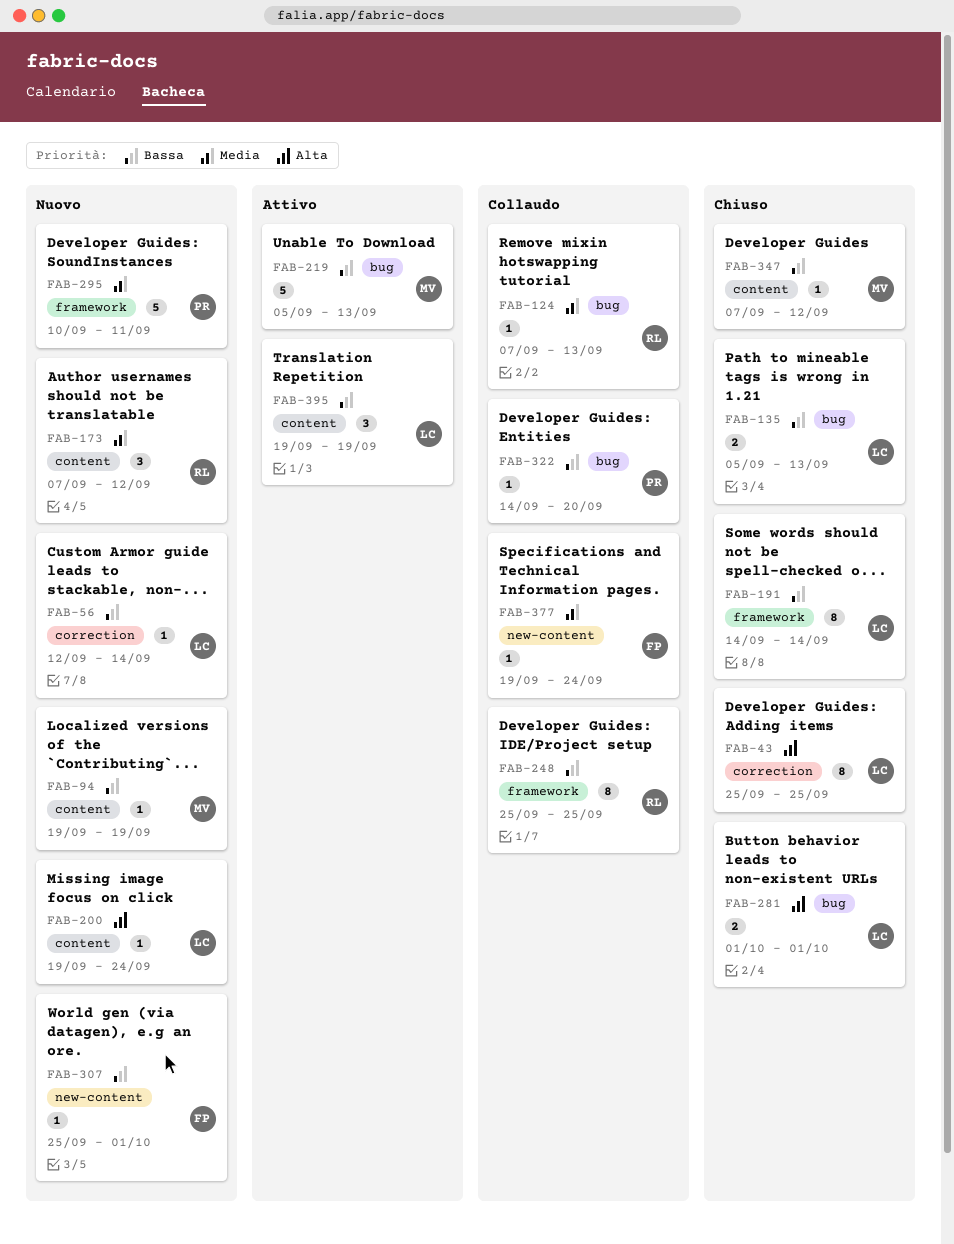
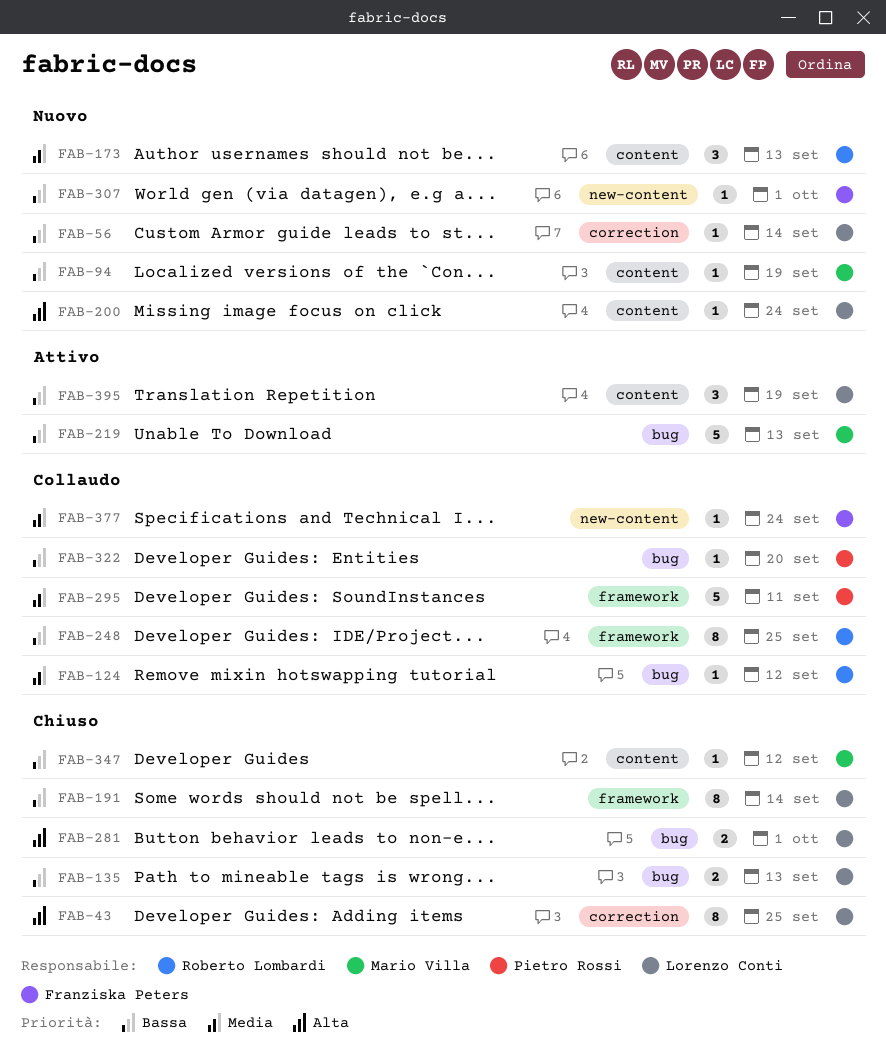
FAB-124, due: Sep 13 -> Sep 12
FAB-173, due: Sep 12 -> Sep 13
FAB-295, status: Nuovo -> Collaudo

